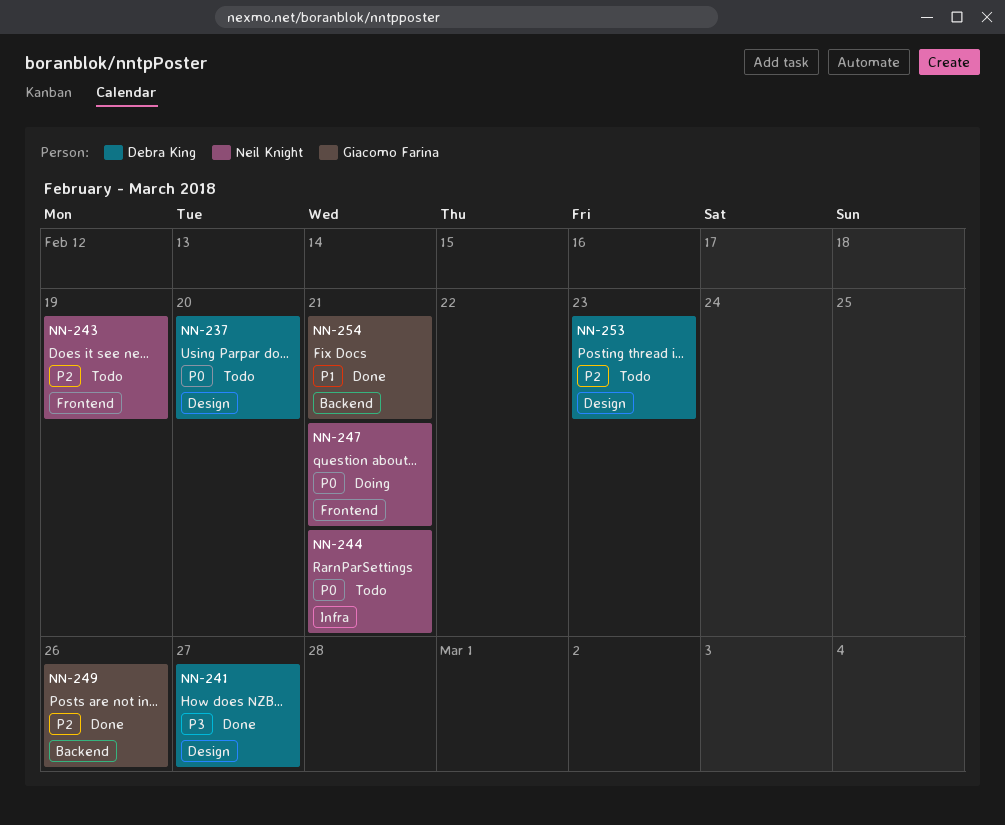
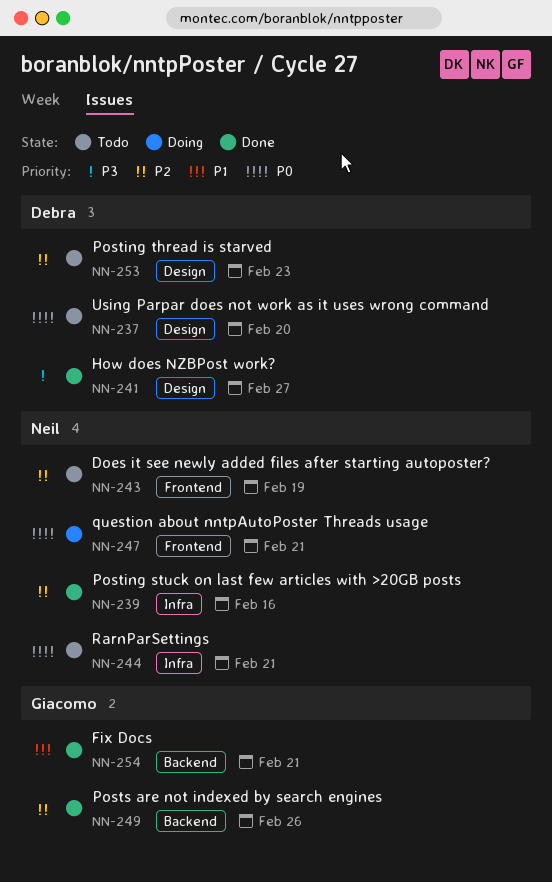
NN-239: none -> present

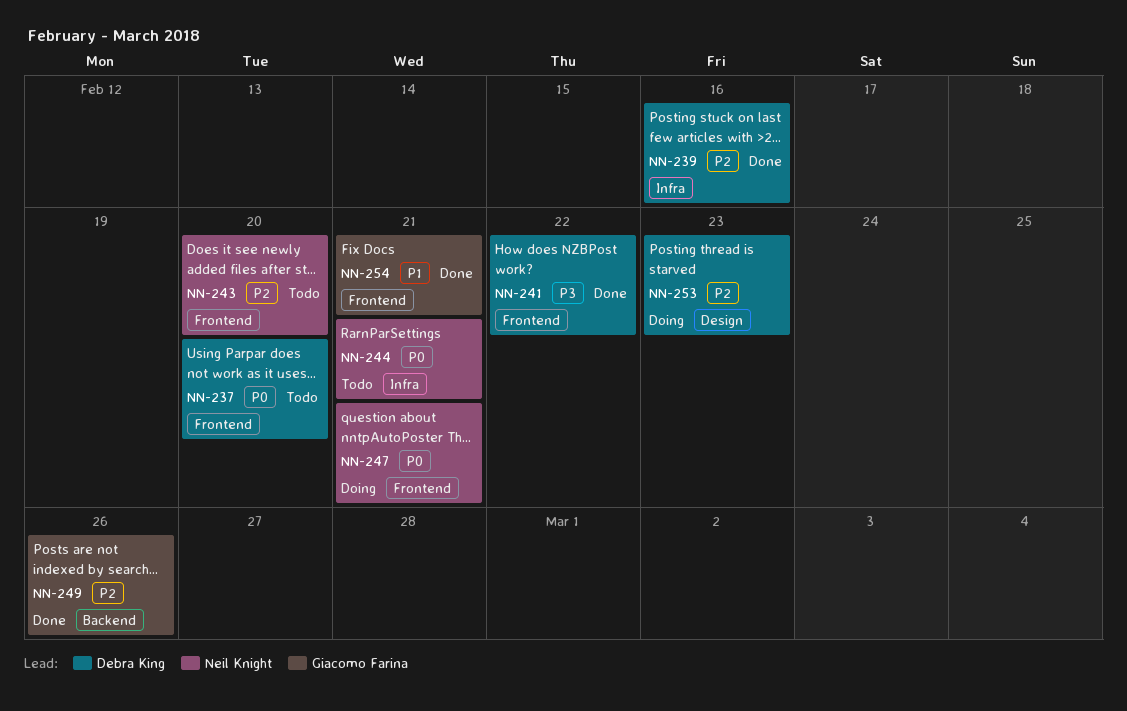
NN-237, label: Design -> Frontend
NN-239, owner: Neil Knight -> Debra King
NN-241, label: Design -> Frontend
NN-241, due: Feb 27 -> Feb 22
NN-243, due: Feb 19 -> Feb 20
NN-253, status: Todo -> Doing
NN-254, label: Backend -> Frontend

